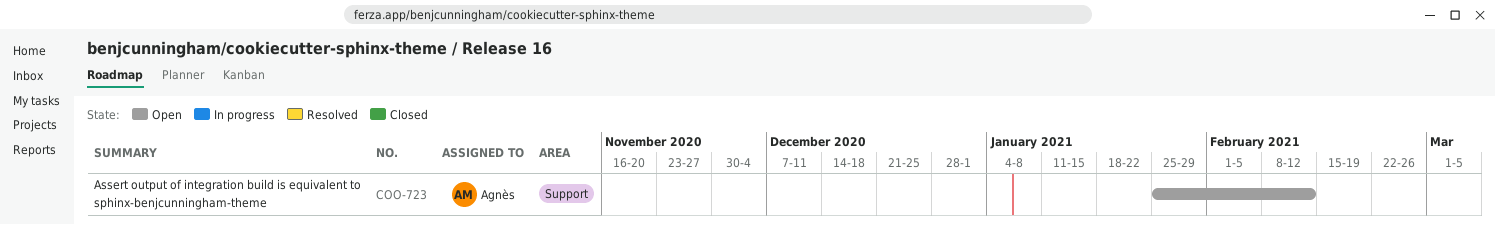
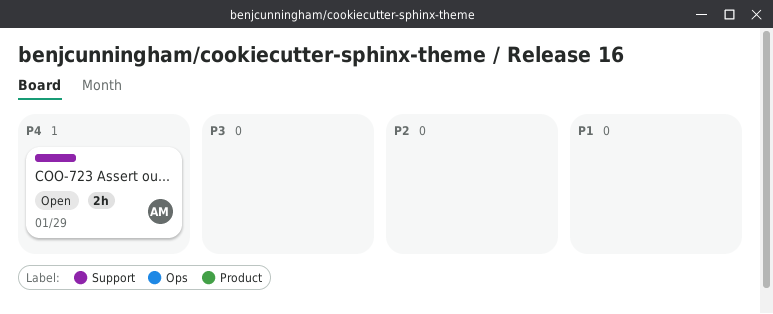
COO-723, due: Feb 12 -> Jan 29

